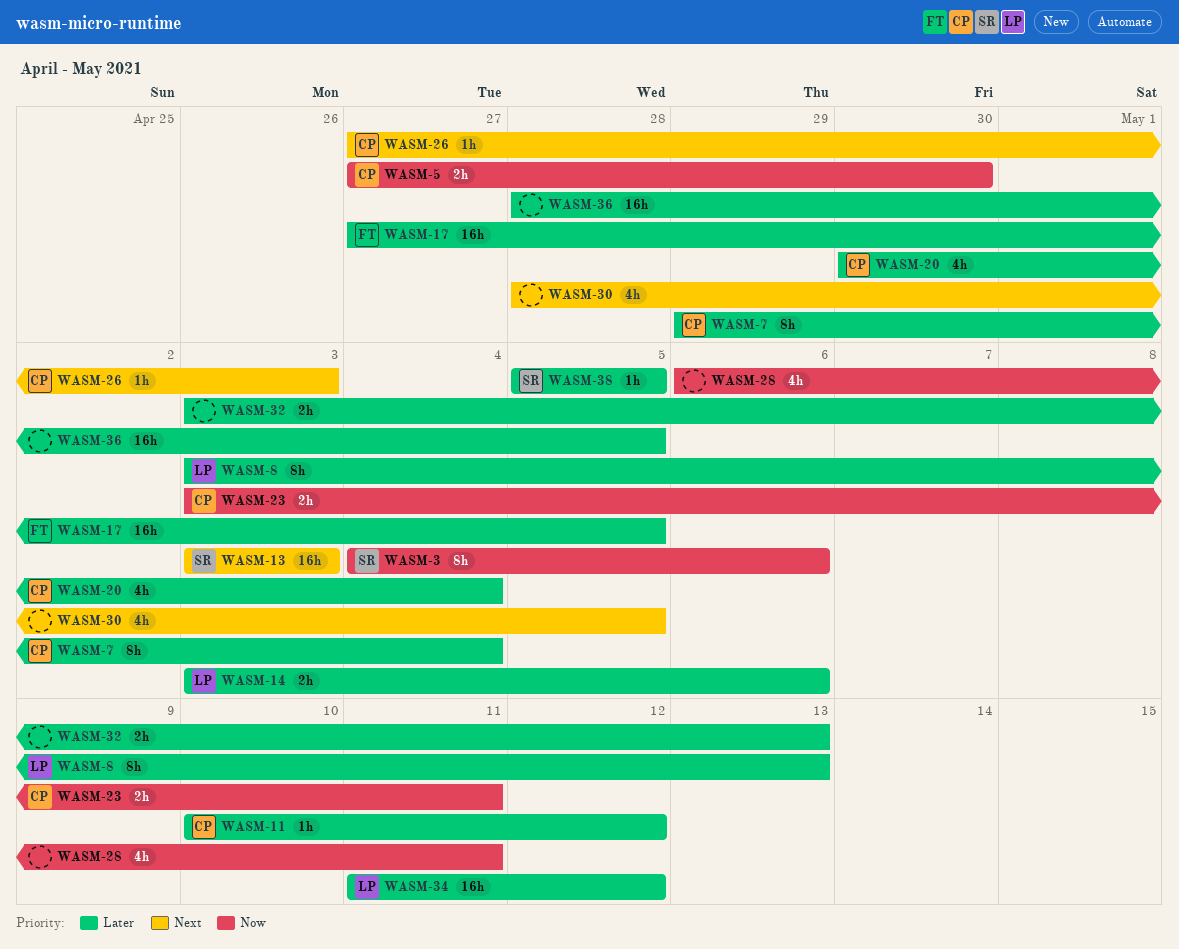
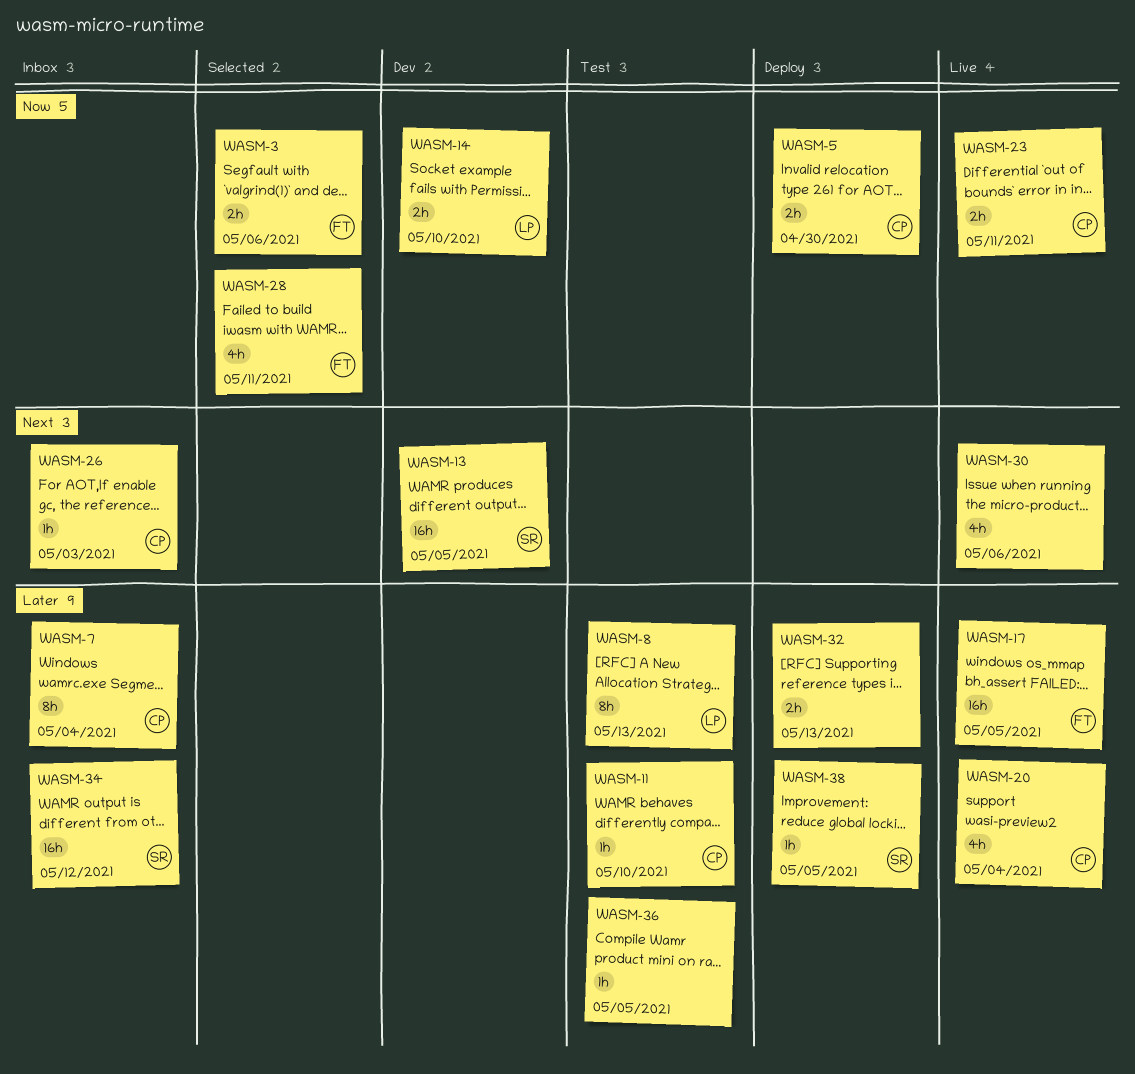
WASM-3, owner: SR -> FT
WASM-3, estimate: 8h -> 2h
WASM-11, due: May 12 -> May 10
WASM-13, due: May 3 -> May 5
WASM-14, priority: Later -> Now
WASM-14, due: May 6 -> May 10
WASM-28, owner: none -> FT
WASM-30, due: May 5 -> May 6
WASM-34, owner: LP -> SR
WASM-36, estimate: 16h -> 1h

